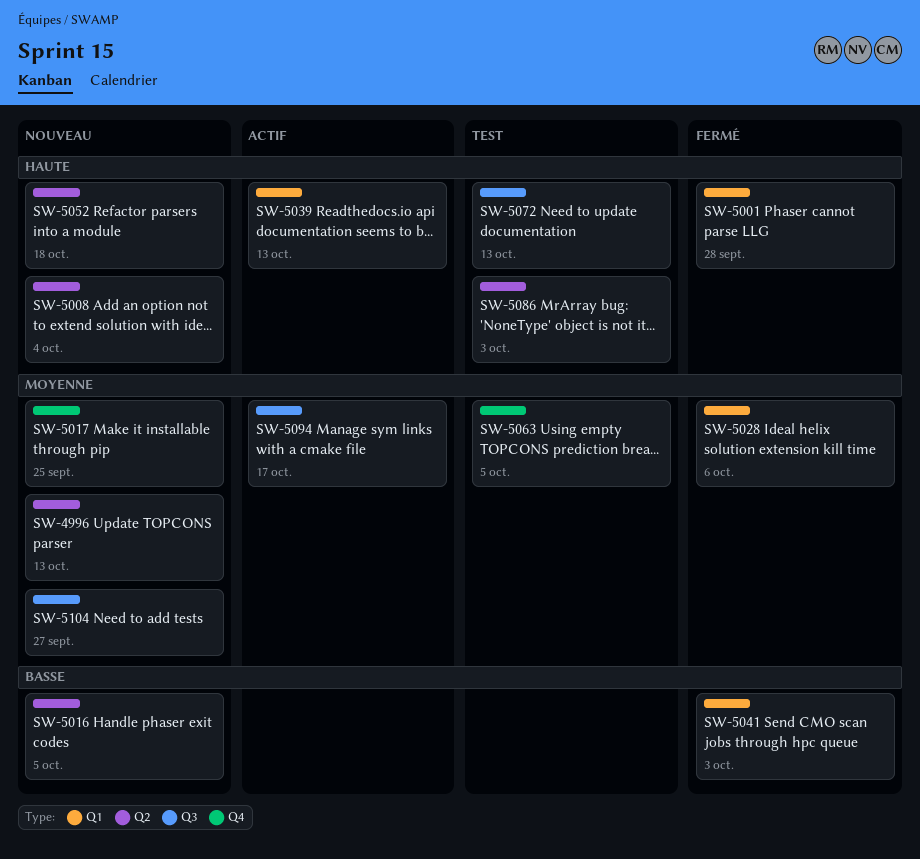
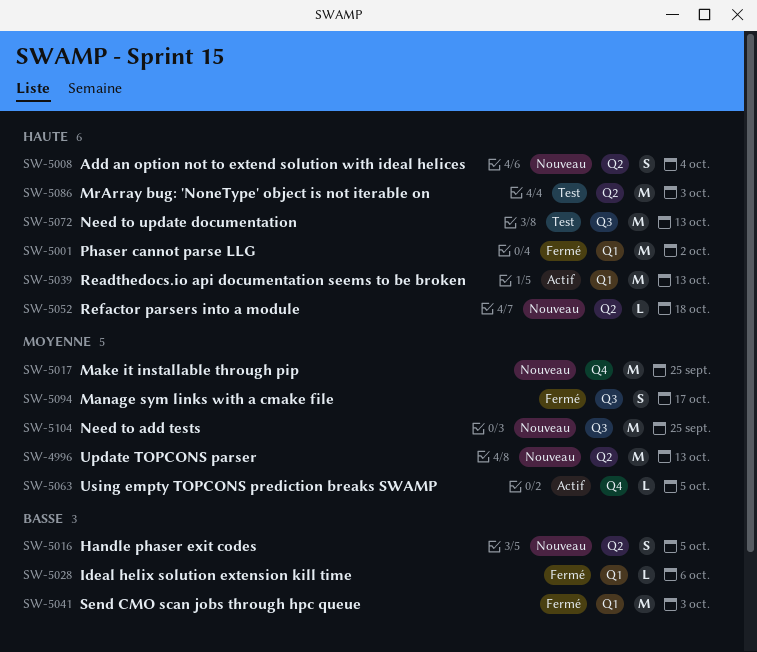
SW-5001, due: Sep 28 -> Oct 2
SW-5028, priority: Moyenne -> Basse
SW-5063, status: Test -> Actif
SW-5094, status: Actif -> Fermé
SW-5104, due: Sep 27 -> Sep 25

